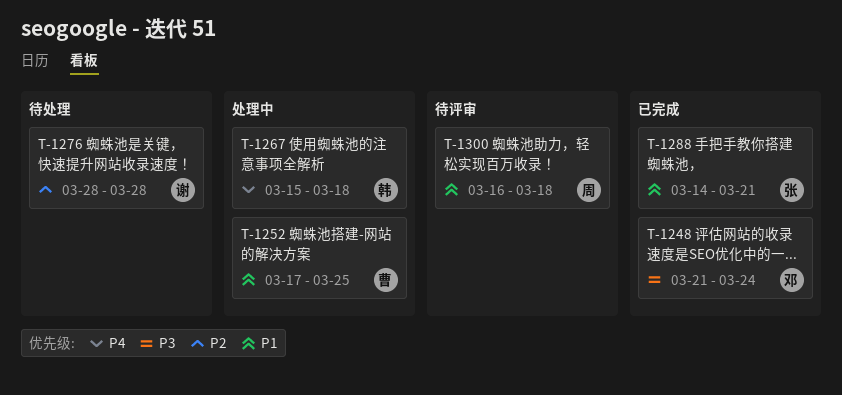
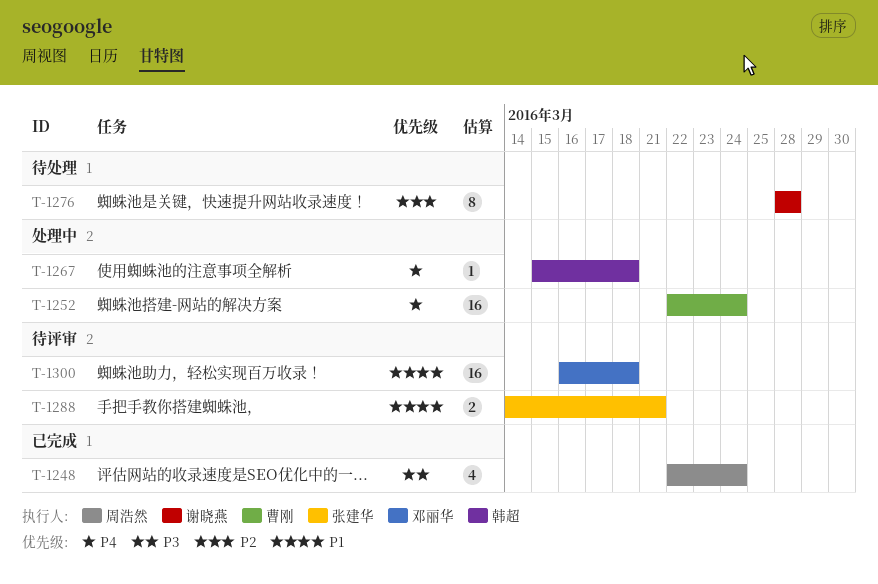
T-1248, owner: 邓丽华 -> 周浩然
T-1248, start: Mar 21 -> Mar 22
T-1252, priority: P1 -> P4
T-1252, start: Mar 17 -> Mar 22
T-1252, due: Mar 25 -> Mar 24
T-1288, status: 已完成 -> 待评审
T-1300, owner: 周浩然 -> 邓丽华

